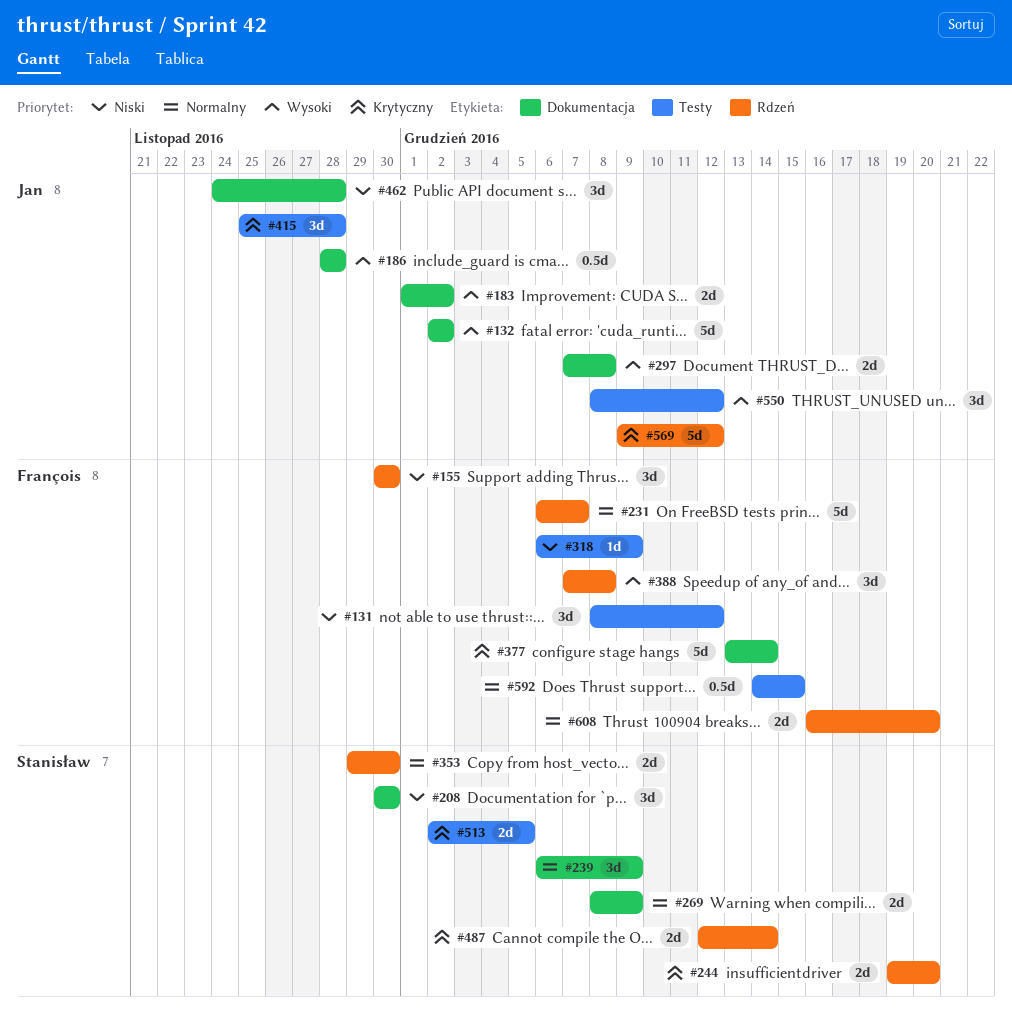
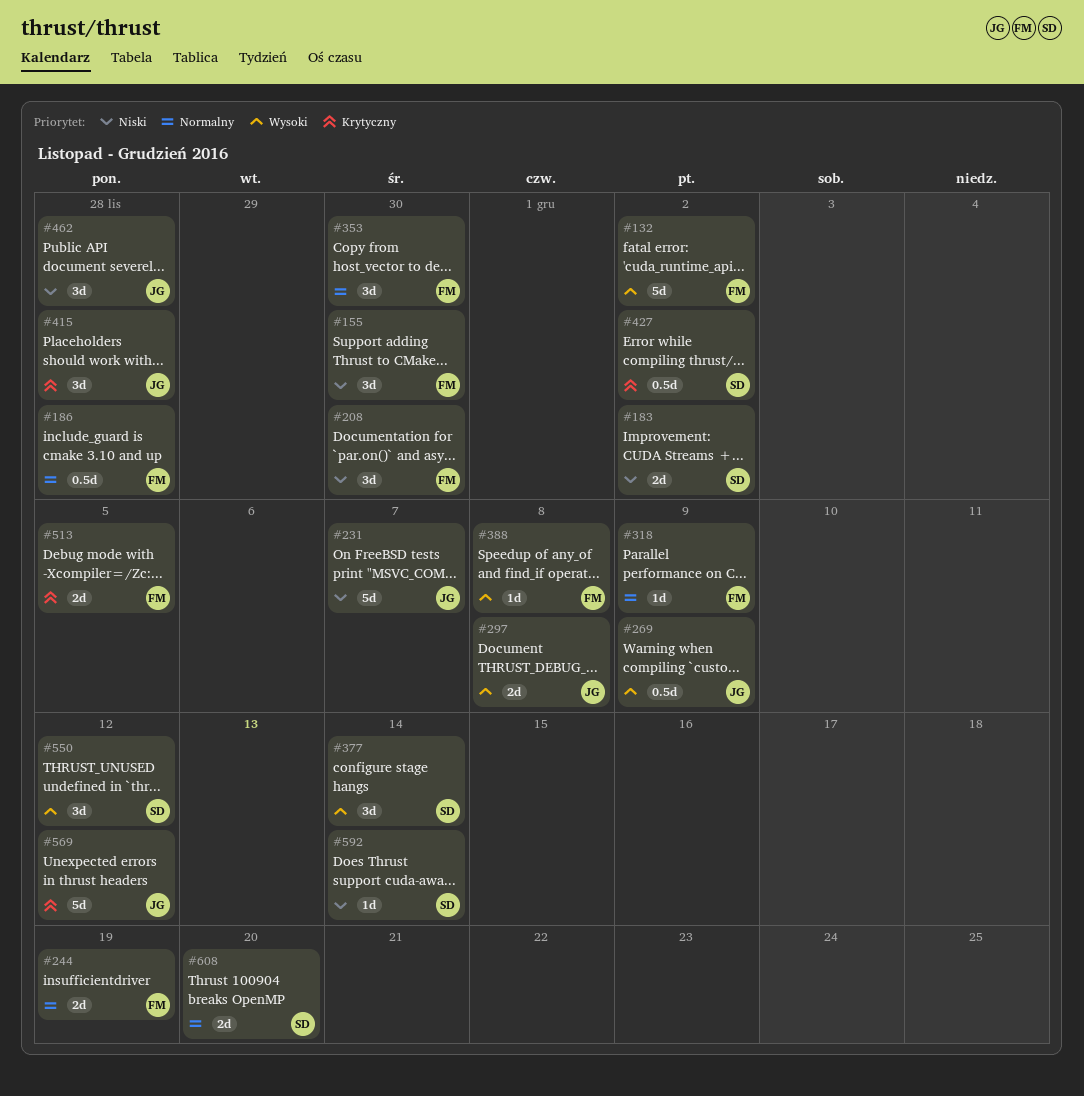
#131: present -> none
#132, owner: Jan -> François
#183, owner: Jan -> Stanisław
#183, priority: Wysoki -> Niski
#186, owner: Jan -> François
#186, priority: Wysoki -> Normalny
#208, owner: Stanisław -> François
#231, owner: François -> Jan
#231, priority: Normalny -> Niski
#239: present -> none
#244, owner: Stanisław -> François
#244, priority: Krytyczny -> Normalny
#244, due: Dec 20 -> Dec 19
#269, owner: Stanisław -> Jan
#269, priority: Normalny -> Wysoki
#269, estimate: 2d -> 0.5d
#318, priority: Niski -> Normalny
#353, owner: Stanisław -> François
#353, estimate: 2d -> 3d
#377, owner: François -> Stanisław
#377, priority: Krytyczny -> Wysoki
#377, estimate: 5d -> 3d
#388, estimate: 3d -> 1d
#427: none -> present
#487: present -> none
#513, owner: Stanisław -> François
#550, owner: Jan -> Stanisław
#592, owner: François -> Stanisław
#592, priority: Normalny -> Niski
#592, estimate: 0.5d -> 1d
#592, due: Dec 15 -> Dec 14
#608, owner: François -> Stanisław

